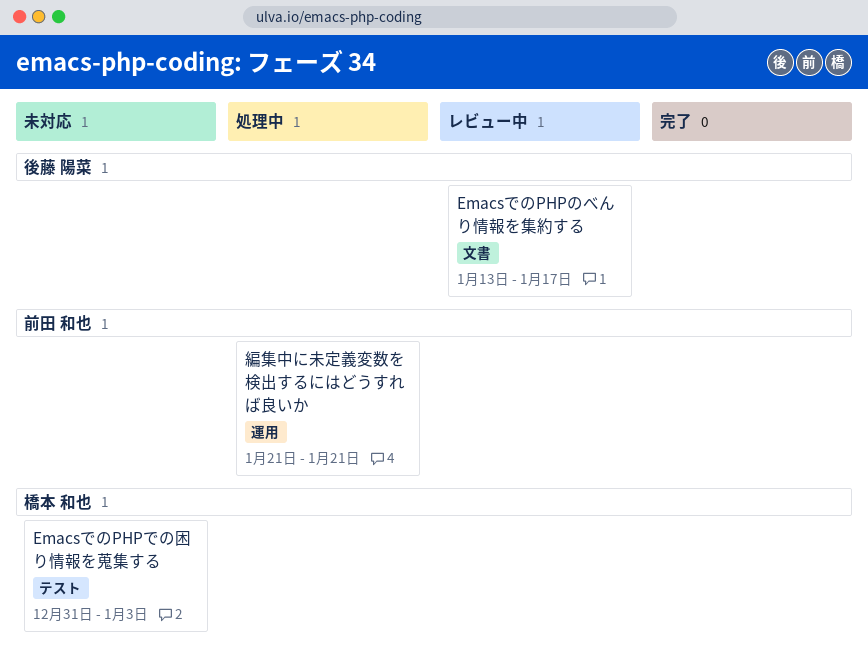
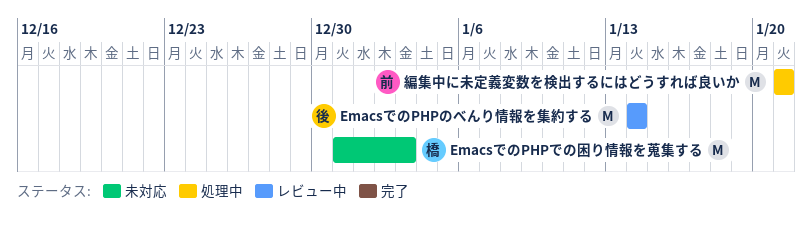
EmacsでのPHPのべんり情報を集約する, start: Jan 13 -> Jan 14
EmacsでのPHPのべんり情報を集約する, due: Jan 17 -> Jan 14

